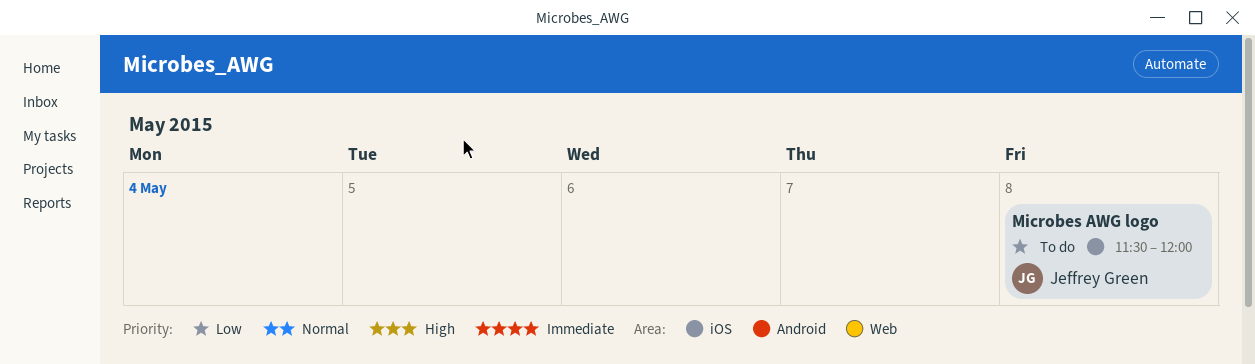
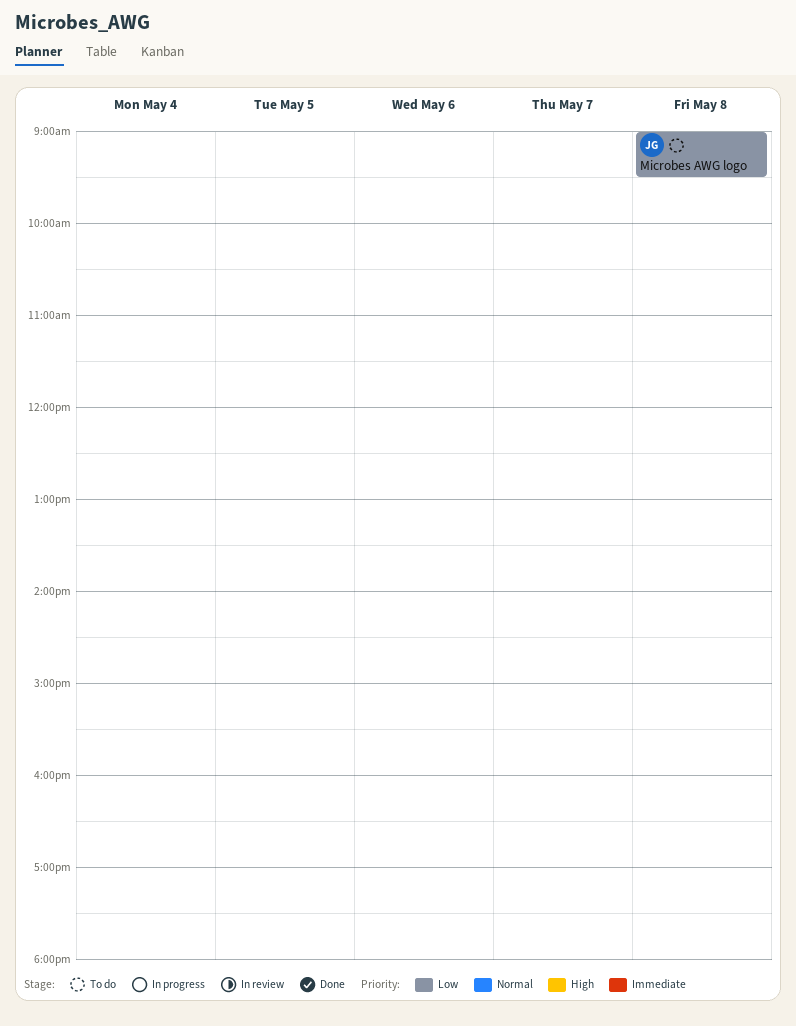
Microbes AWG logo, begins: 11:30 -> 09:00
Microbes AWG logo, ends: 12:00 -> 09:30

